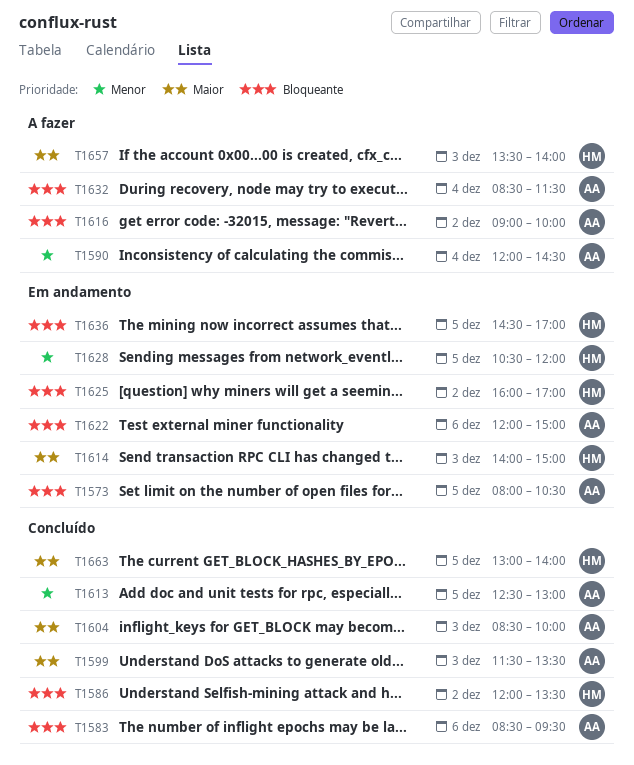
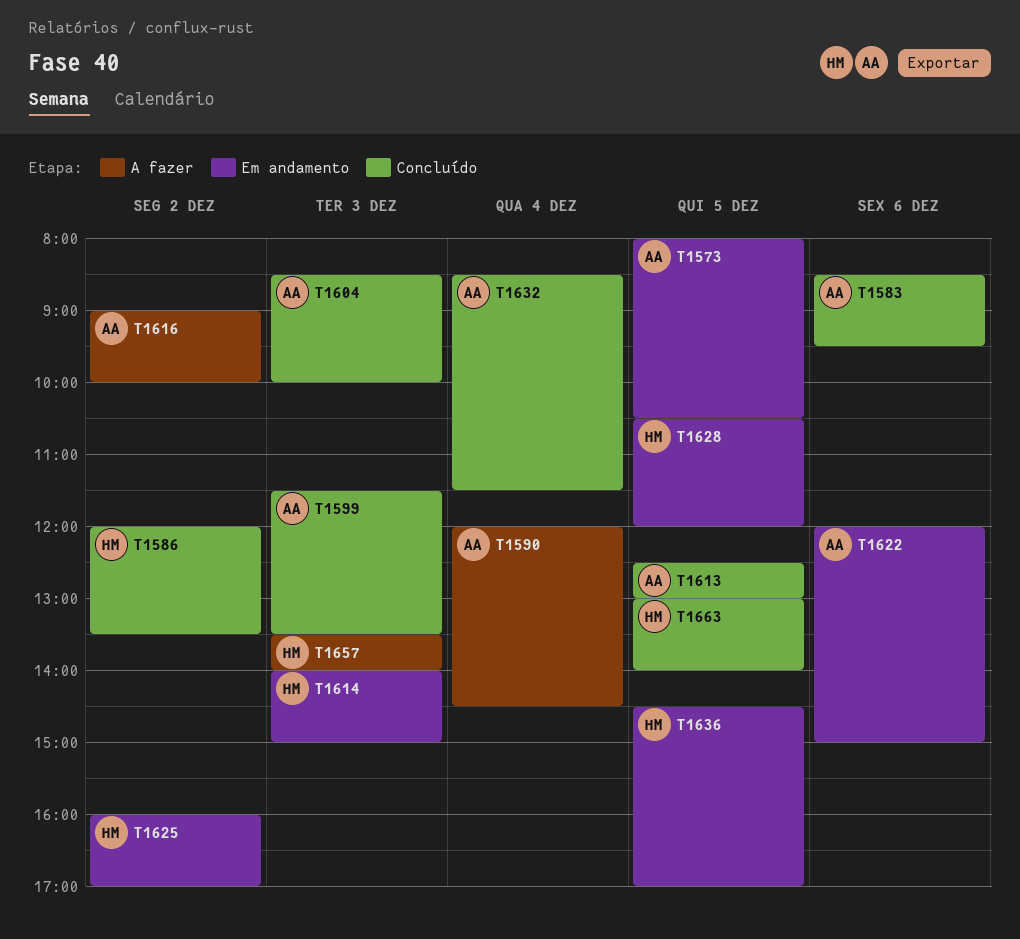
T1632, status: A fazer -> Concluído

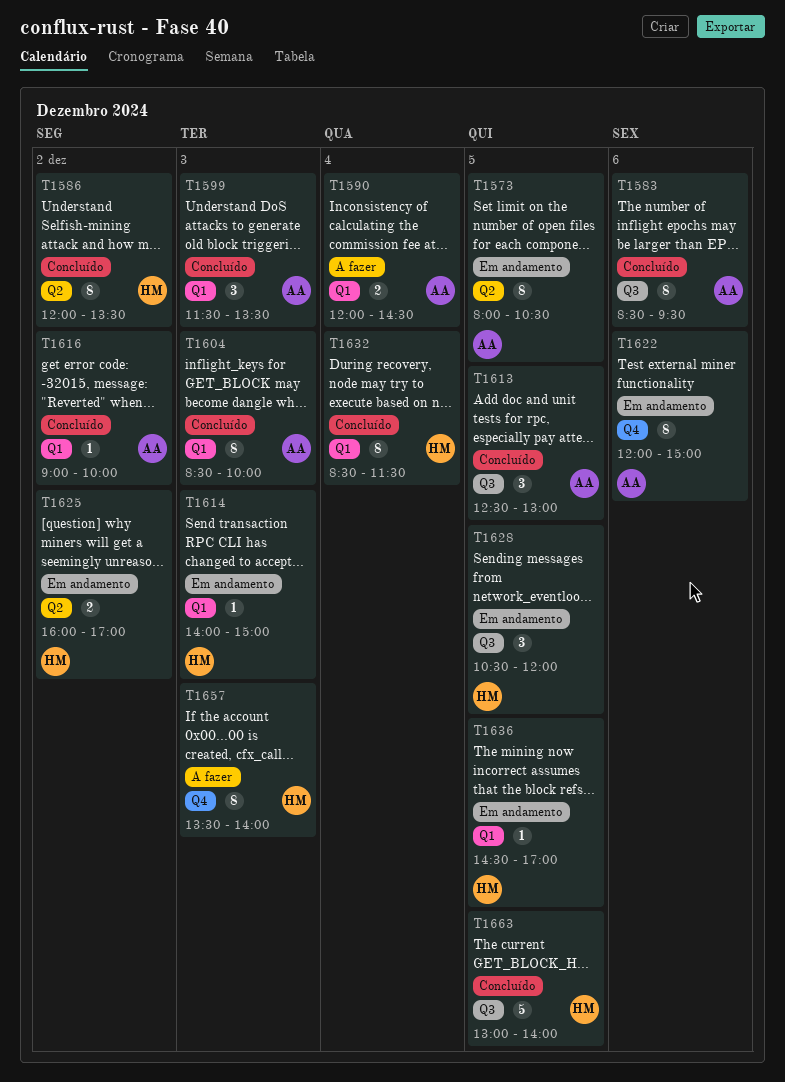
T1616, status: A fazer -> Concluído
T1632, owner: AA -> HM

